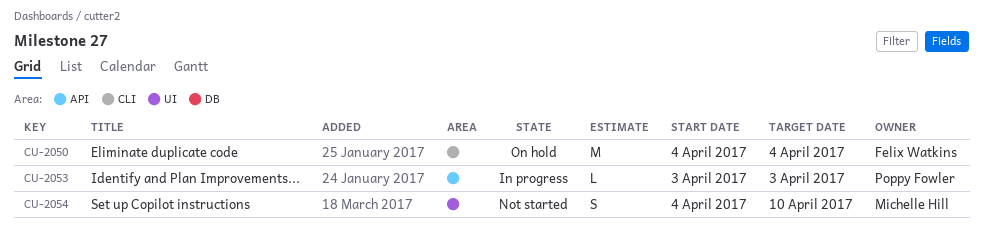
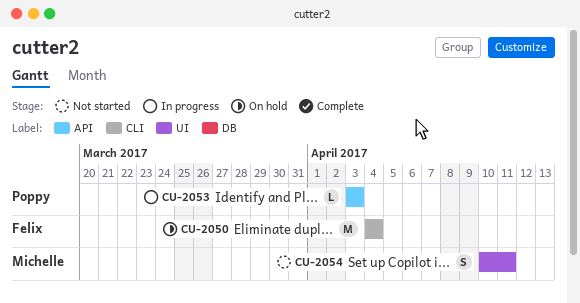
CU-2054, start: Apr 4 -> Apr 10
CU-2054, due: Apr 10 -> Apr 11

